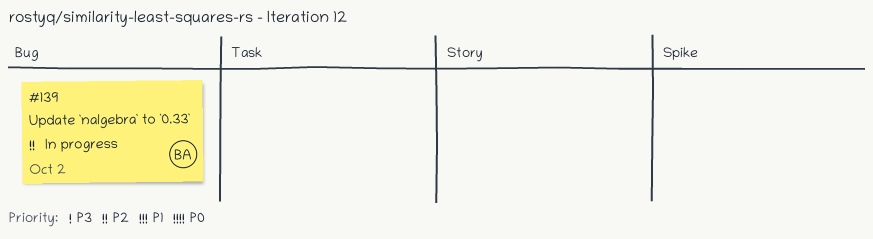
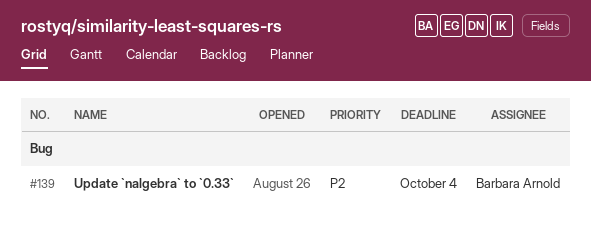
#139, due: Oct 2 -> Oct 4

